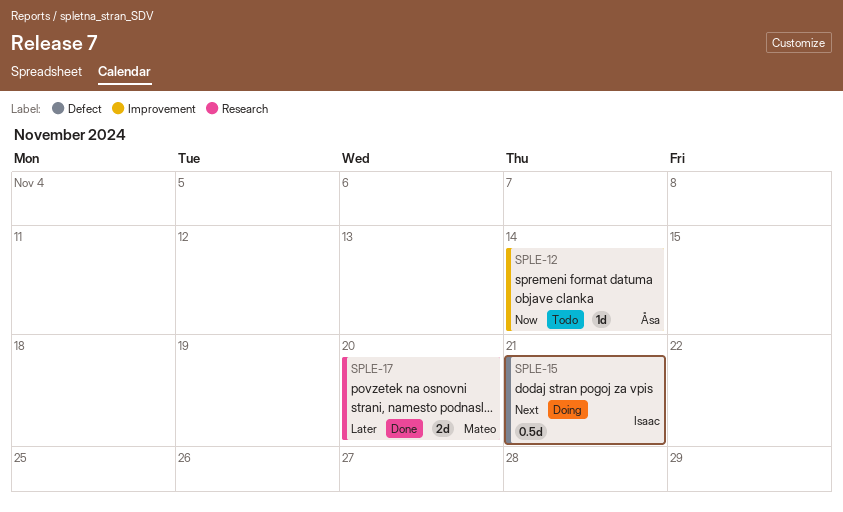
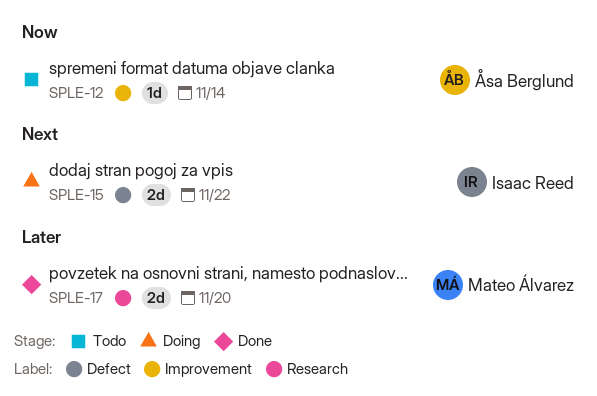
SPLE-15, estimate: 0.5d -> 2d
SPLE-15, due: Nov 21 -> Nov 22

